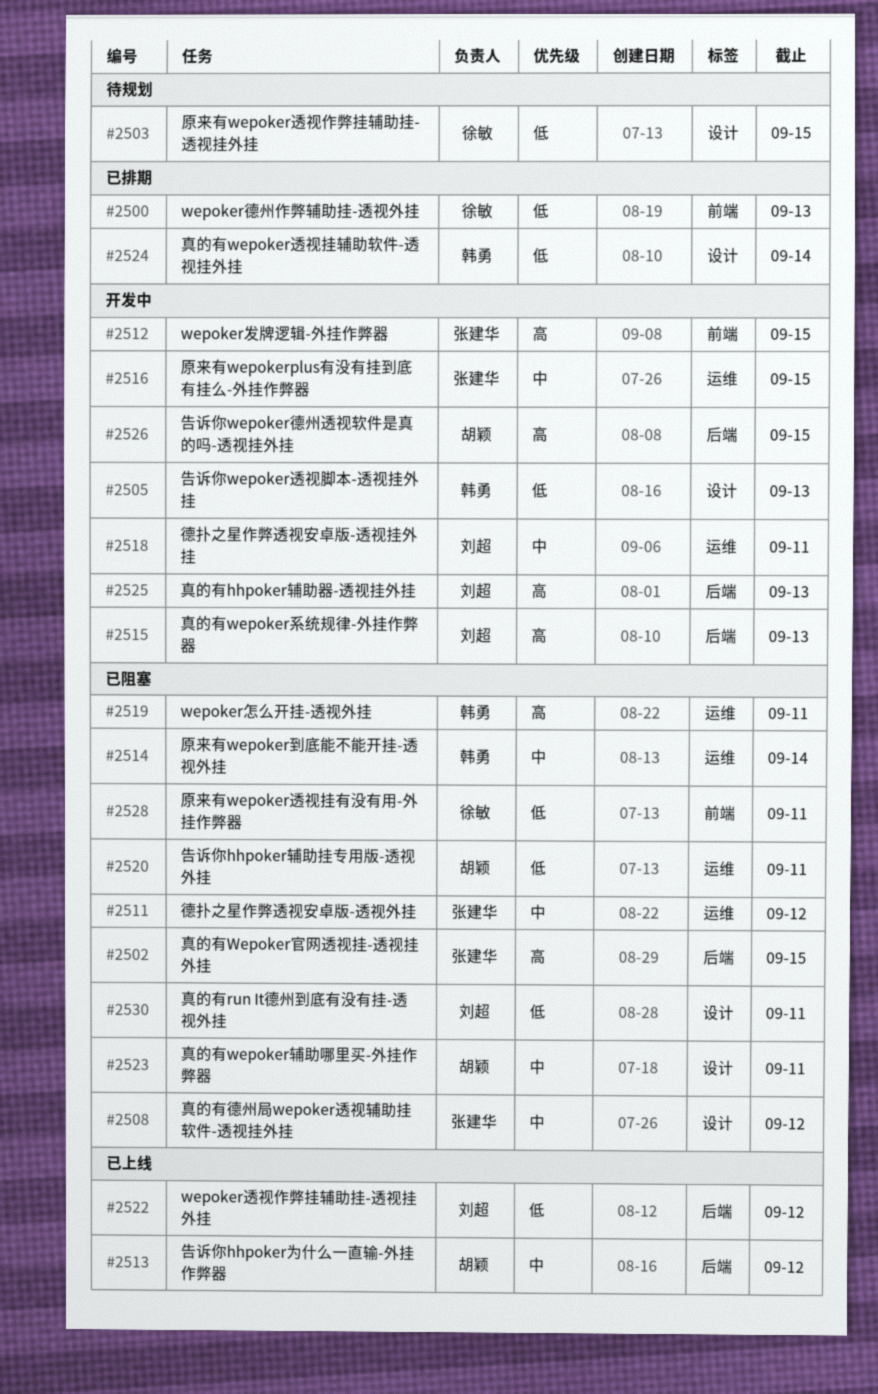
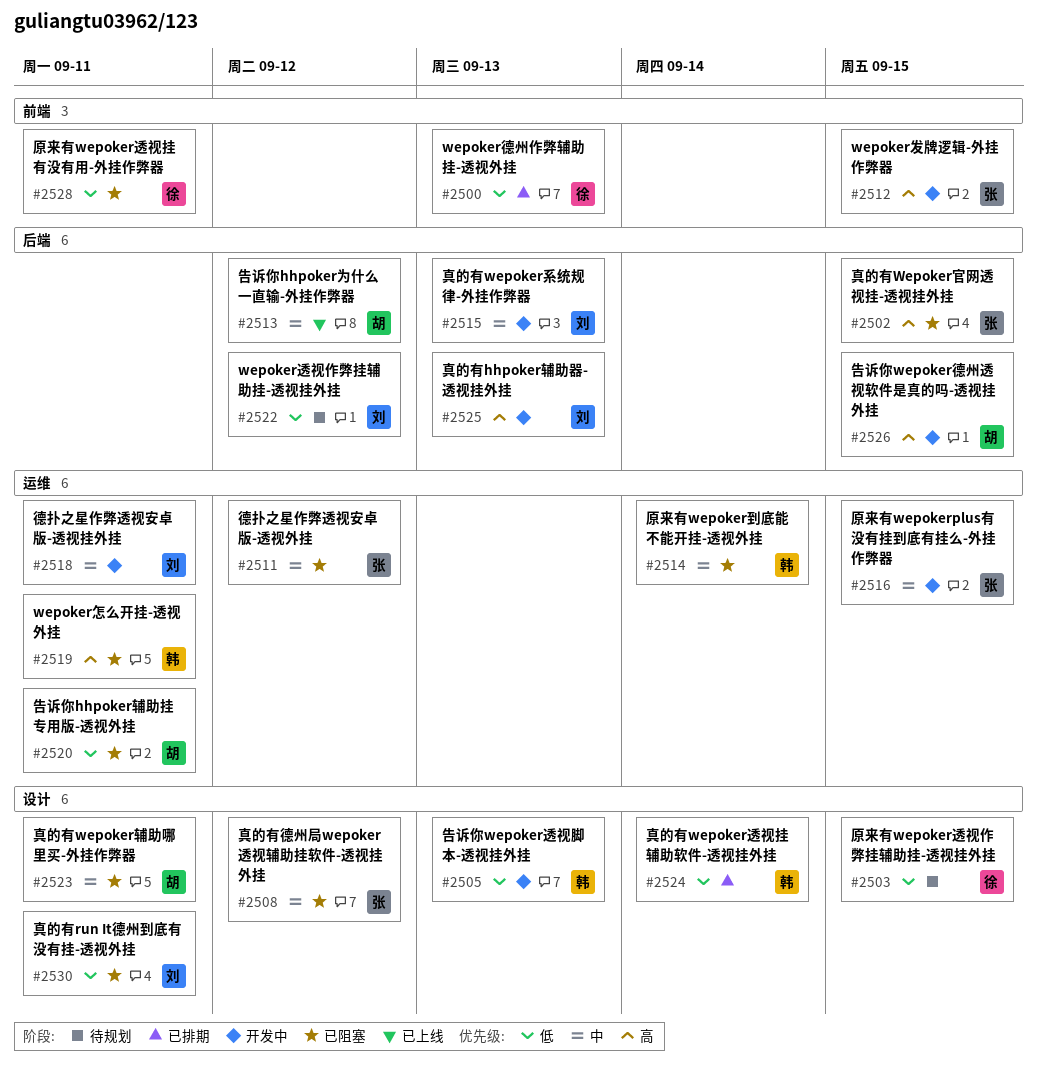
#2515, priority: 高 -> 中
#2522, status: 已上线 -> 待规划

